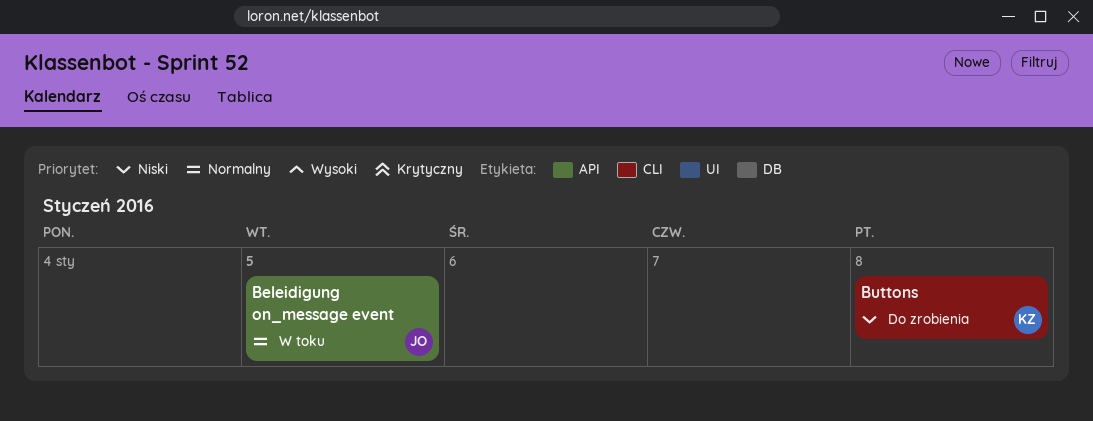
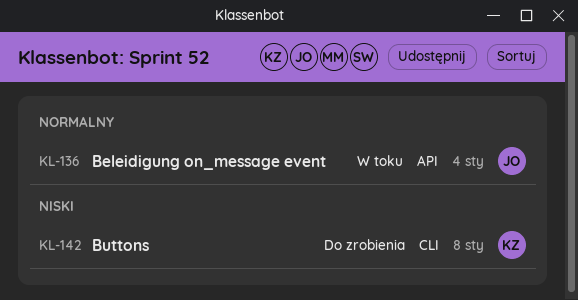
Beleidigung on_message event, due: Jan 5 -> Jan 4

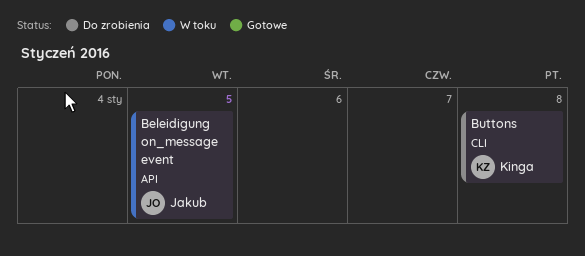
Beleidigung on_message event, due: Jan 4 -> Jan 5

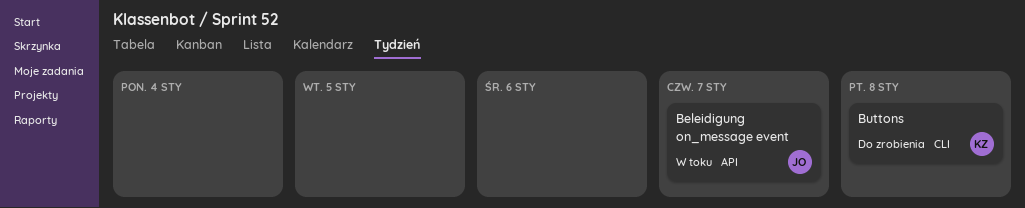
Beleidigung on_message event, due: Jan 5 -> Jan 7

